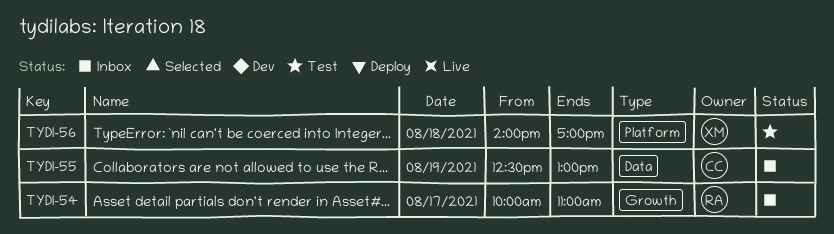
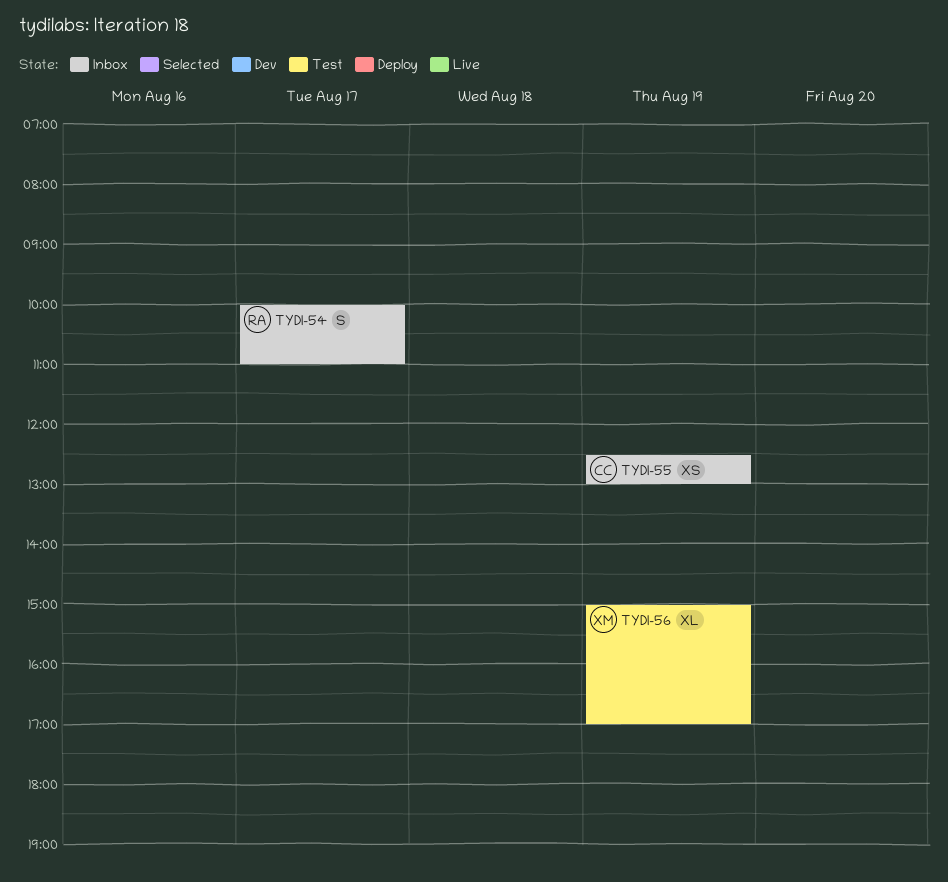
TYDI-56, day: Aug 18 -> Aug 19
TYDI-56, begins: 14:00 -> 15:00

